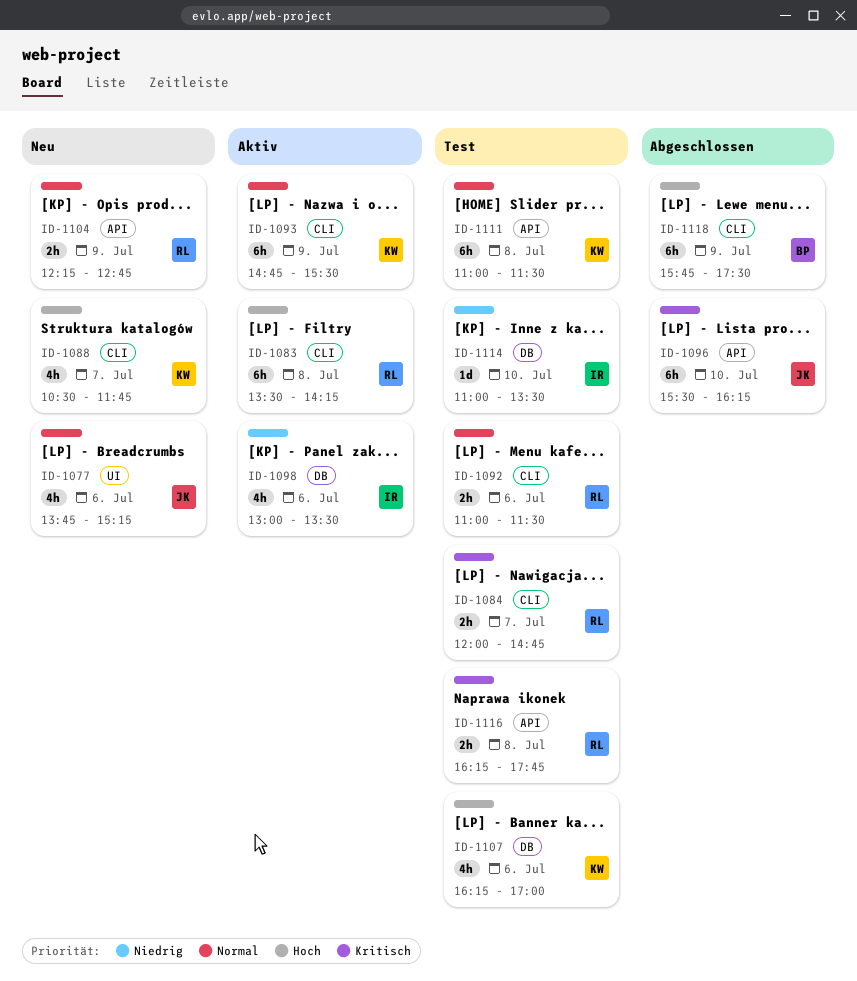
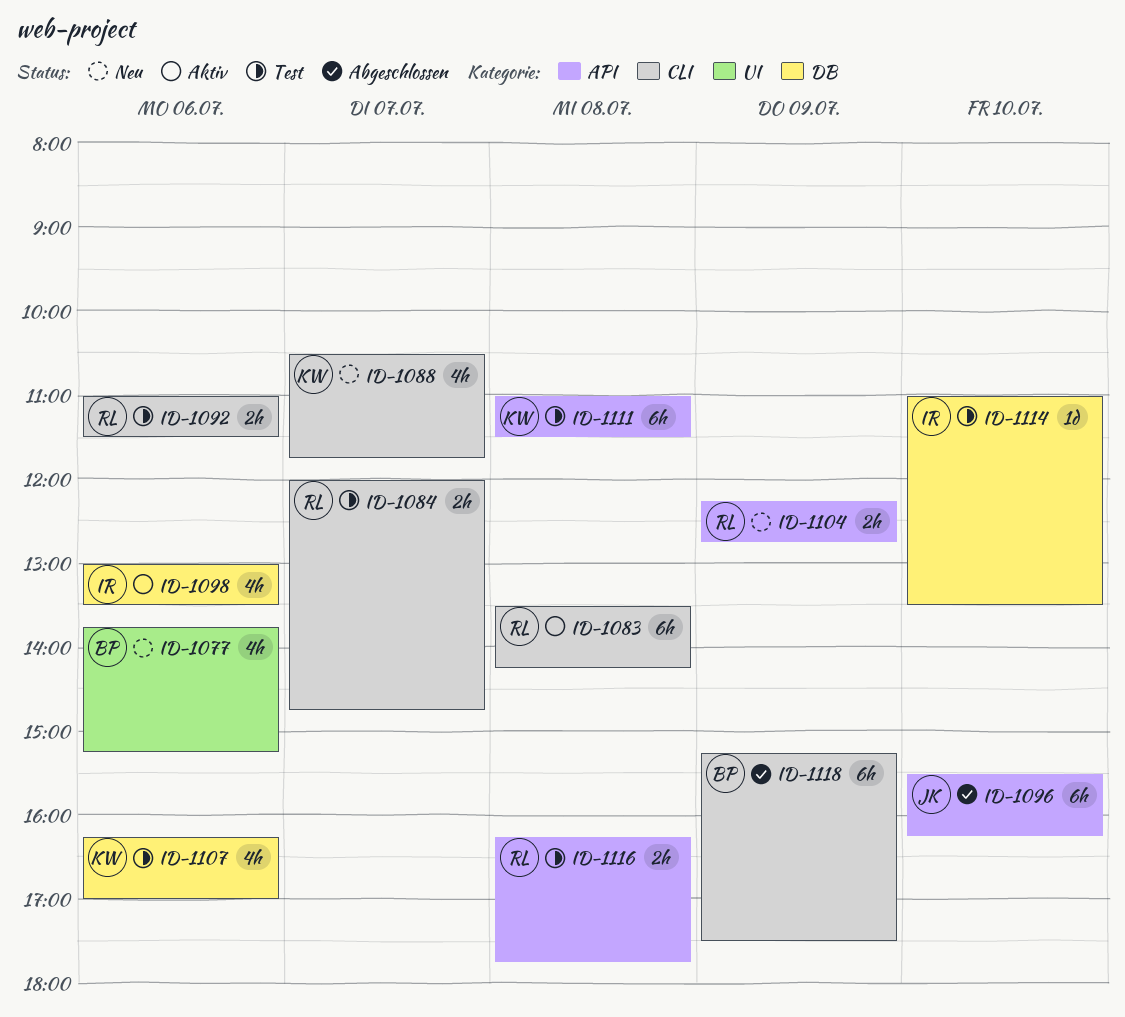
ID-1077, owner: JK -> BP
ID-1093: present -> none
ID-1118, begins: 15:45 -> 15:15

